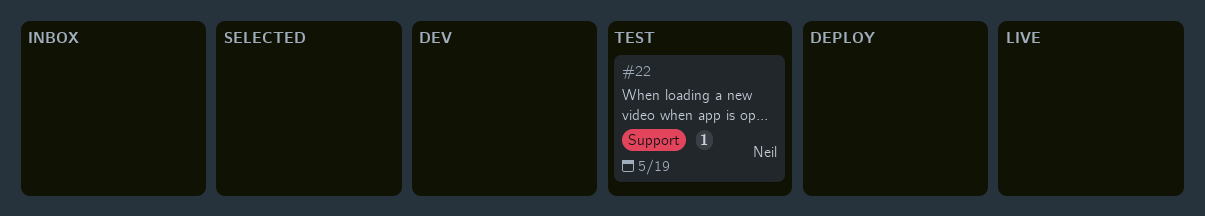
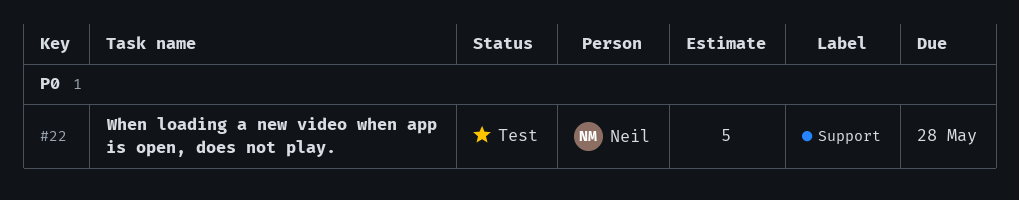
#22, estimate: 1 -> 5
#22, due: May 19 -> May 28

